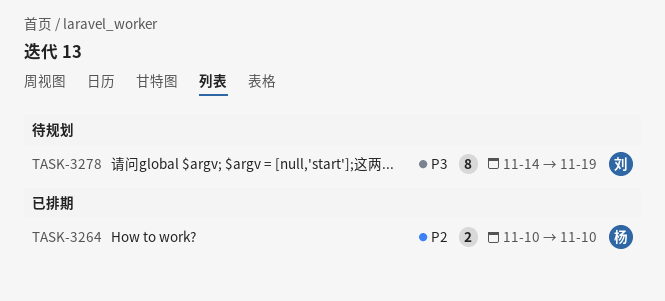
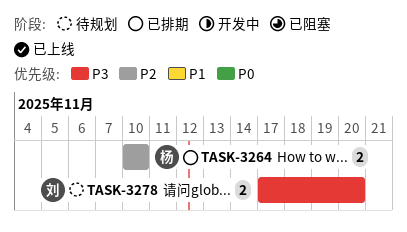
TASK-3278, estimate: 8 -> 2
TASK-3278, start: Nov 14 -> Nov 17
TASK-3278, due: Nov 19 -> Nov 20

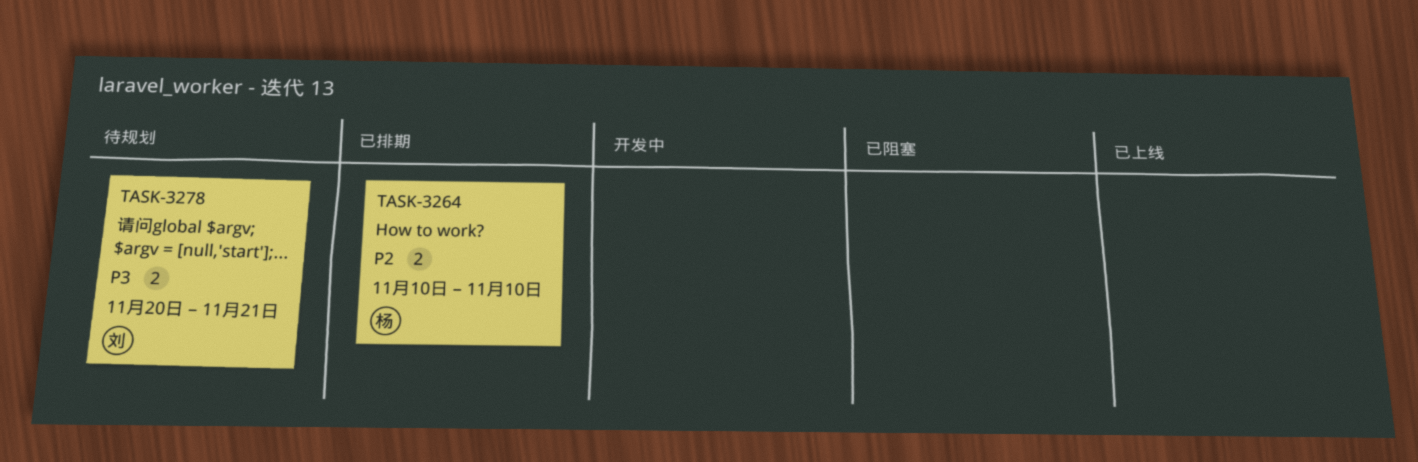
TASK-3278, start: Nov 17 -> Nov 20
TASK-3278, due: Nov 20 -> Nov 21

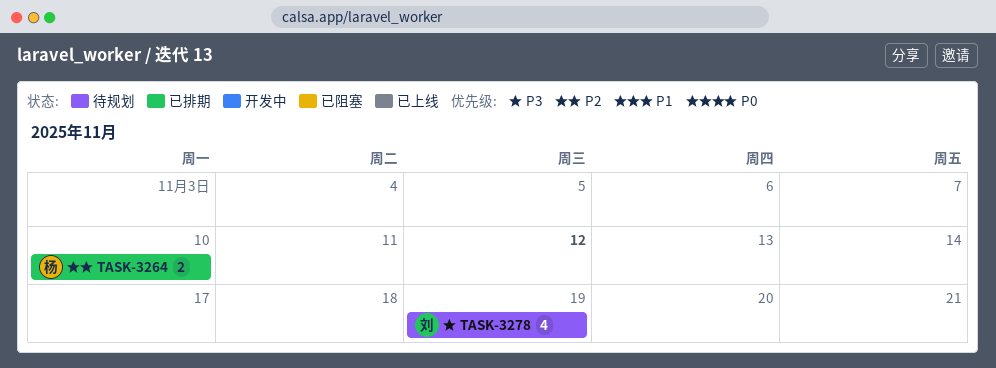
TASK-3278, estimate: 2 -> 4
TASK-3278, start: Nov 20 -> Nov 19
TASK-3278, due: Nov 21 -> Nov 19

